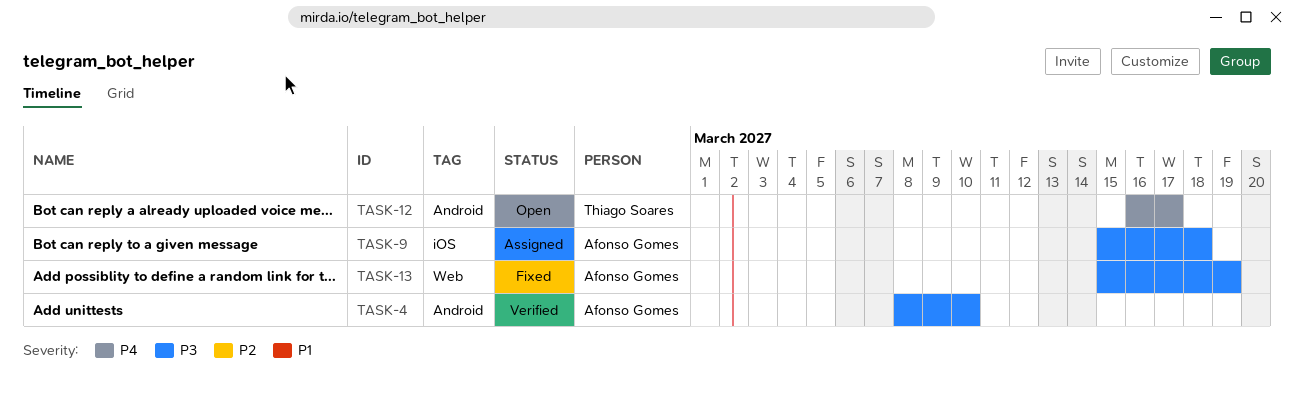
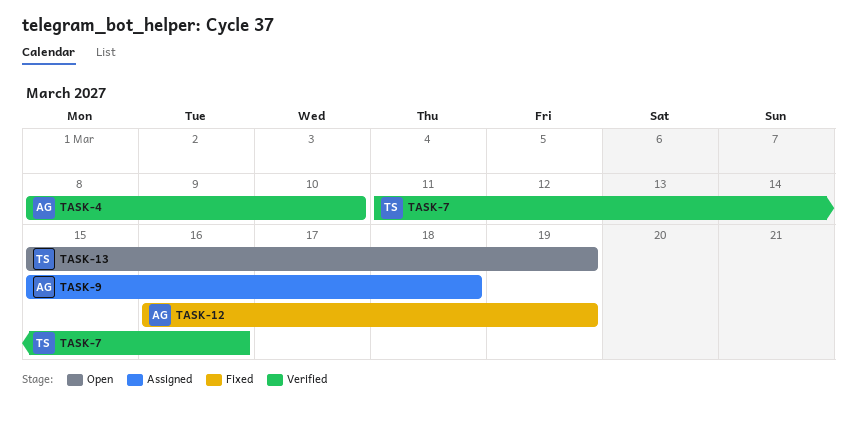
TASK-7: none -> present
TASK-12, status: Open -> Fixed
TASK-12, owner: Thiago Soares -> Afonso Gomes
TASK-12, due: Mar 17 -> Mar 19
TASK-13, status: Fixed -> Open
TASK-13, owner: Afonso Gomes -> Thiago Soares

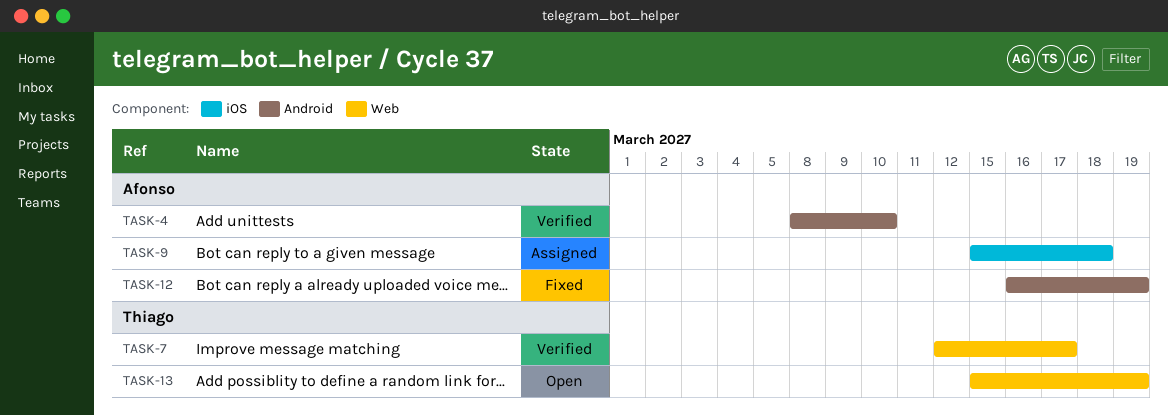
TASK-7, start: Mar 11 -> Mar 12
TASK-7, due: Mar 16 -> Mar 17

